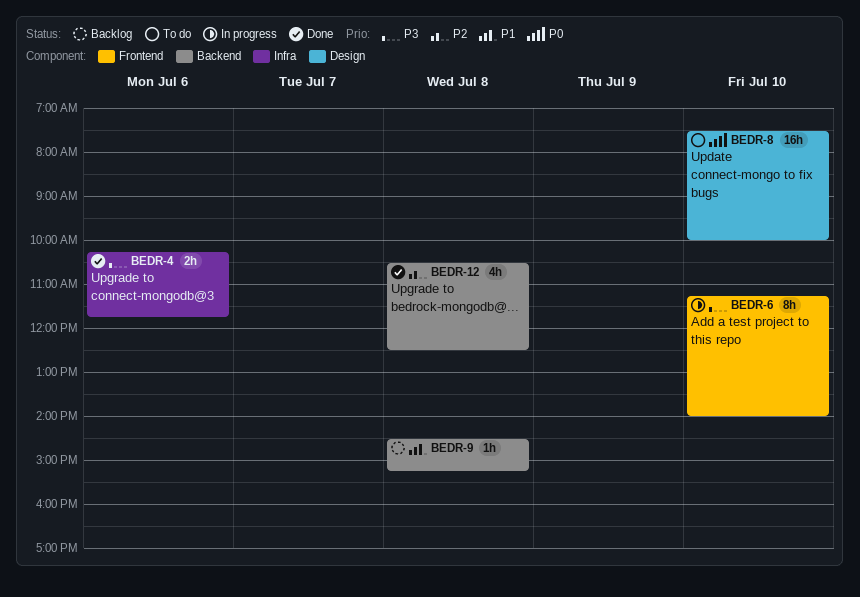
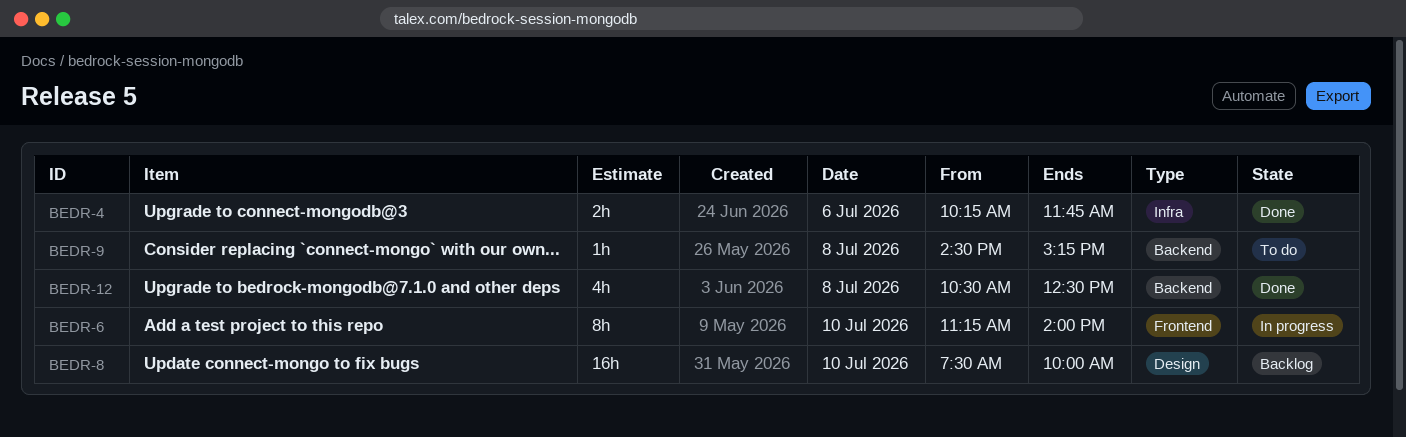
BEDR-8, status: To do -> Backlog
BEDR-9, status: Backlog -> To do

